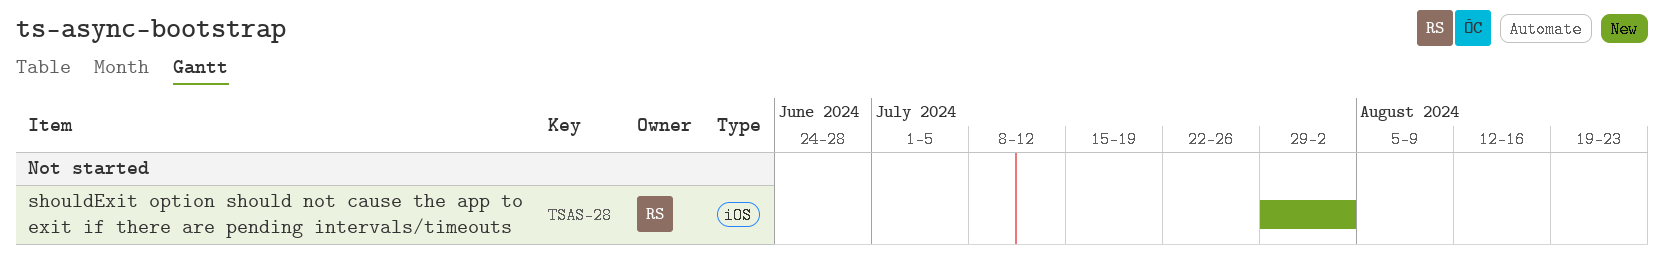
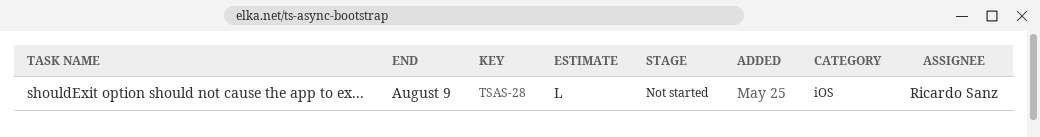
TSAS-28, due: Aug 2 -> Aug 9

